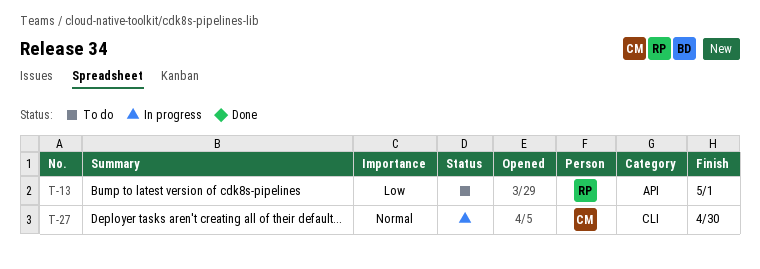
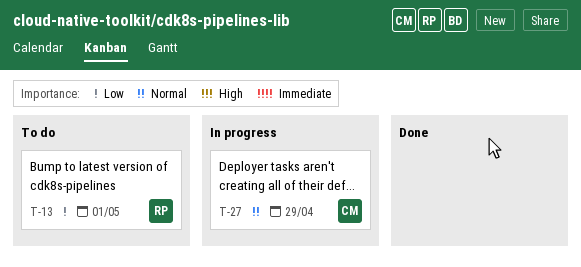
T-27, due: Apr 30 -> Apr 29

